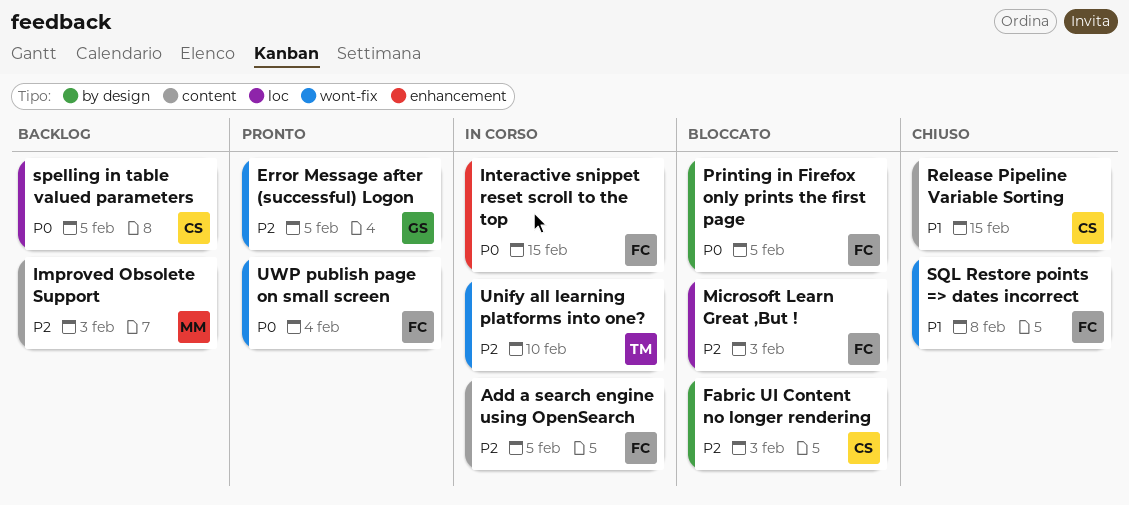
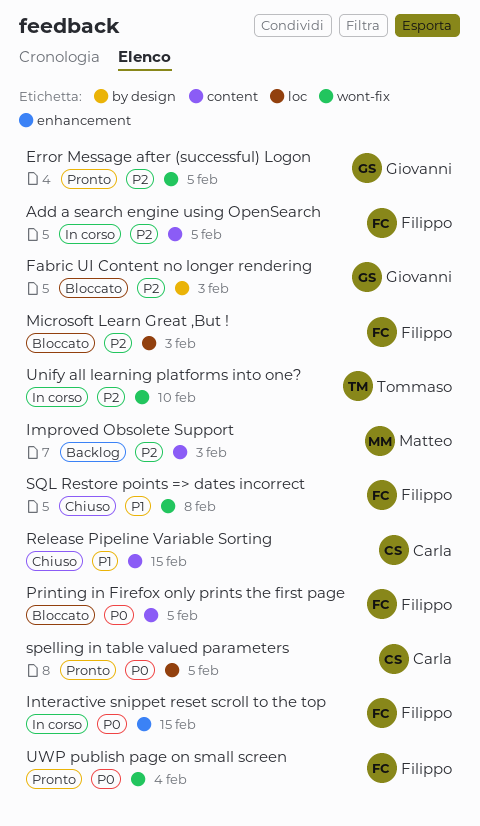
Fabric UI Content no longer rendering, owner: Carla -> Giovanni
Printing in Firefox only prints the first page, label: by design -> content
spelling in table valued parameters, status: Backlog -> Pronto

